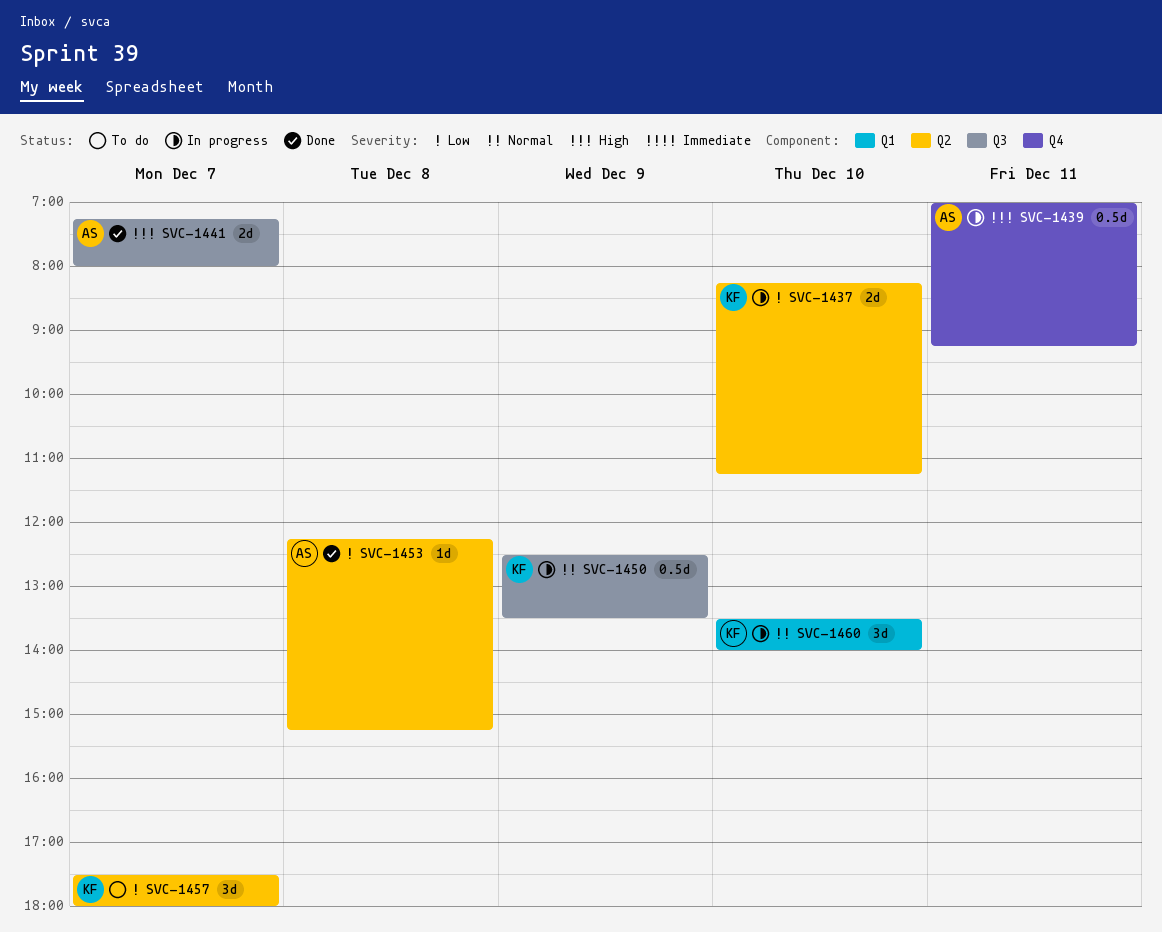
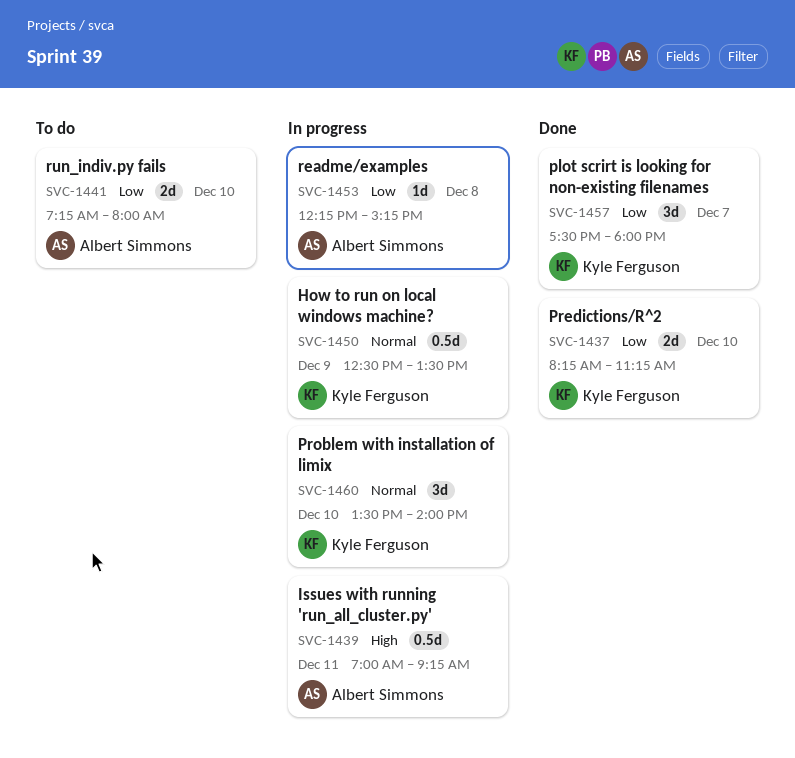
SVC-1437, status: In progress -> Done
SVC-1441, status: Done -> To do
SVC-1441, priority: High -> Low
SVC-1441, day: Dec 7 -> Dec 10
SVC-1453, status: Done -> In progress
SVC-1457, status: To do -> Done

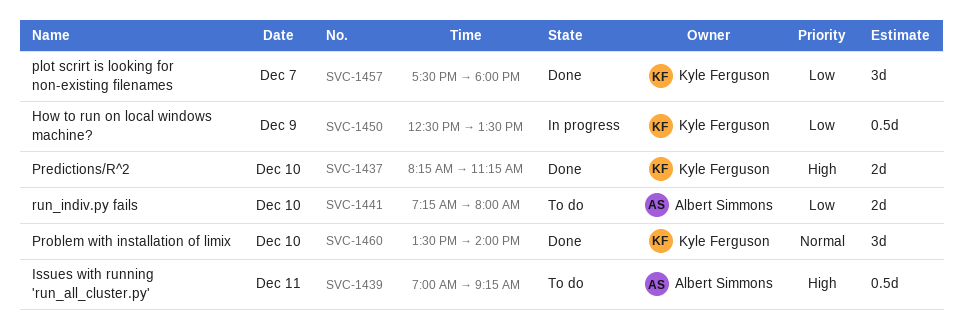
SVC-1437, priority: Low -> High
SVC-1439, status: In progress -> To do
SVC-1450, priority: Normal -> Low
SVC-1453: present -> none
SVC-1460, status: In progress -> Done

